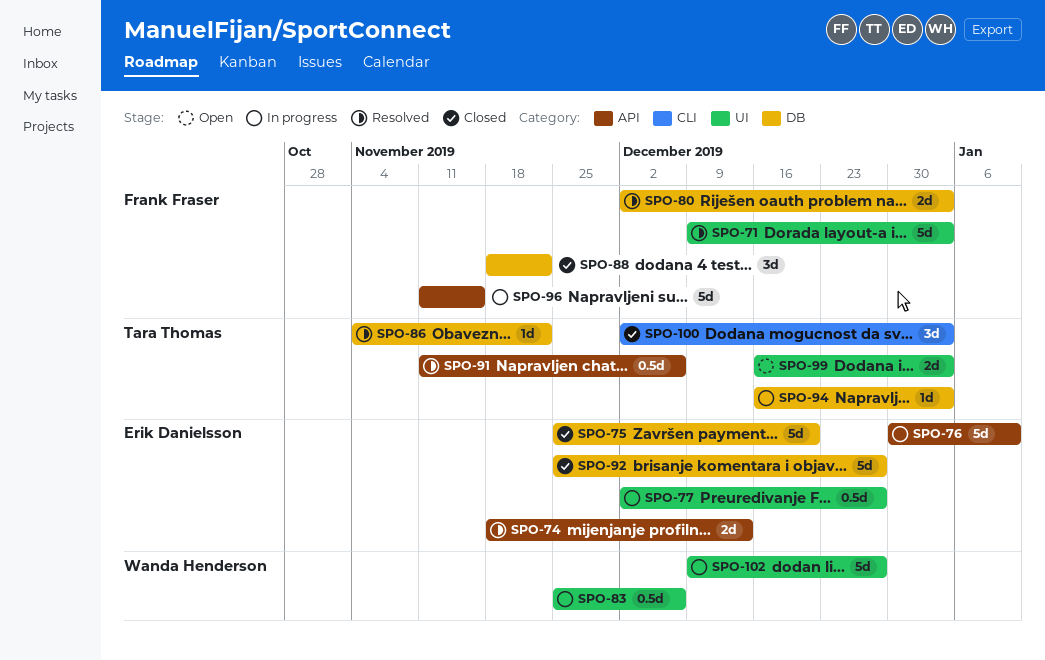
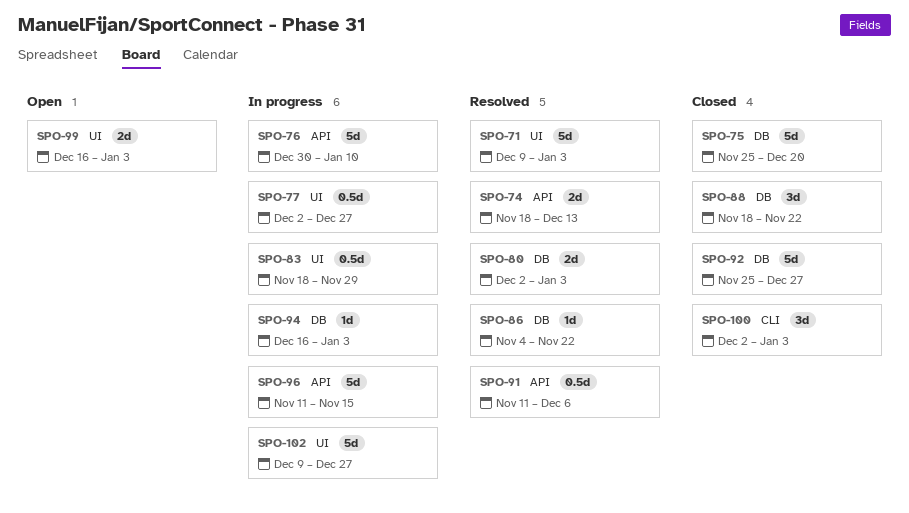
SPO-83, start: Nov 25 -> Nov 18
SPO-83, due: Dec 6 -> Nov 29

